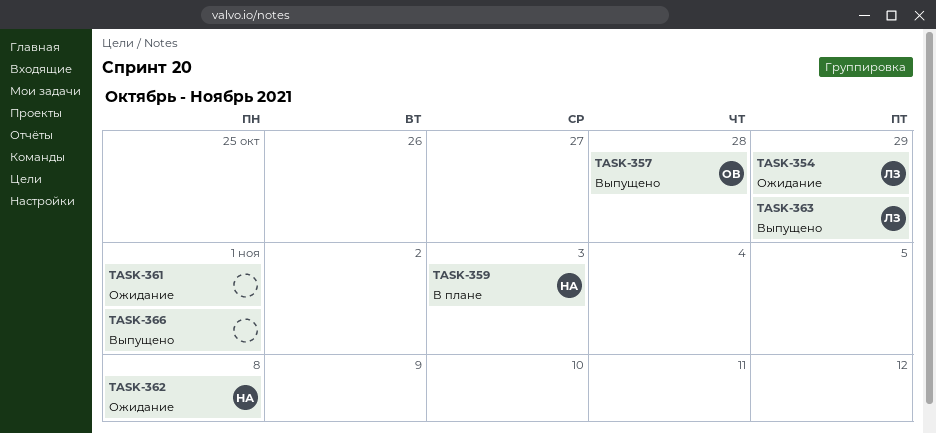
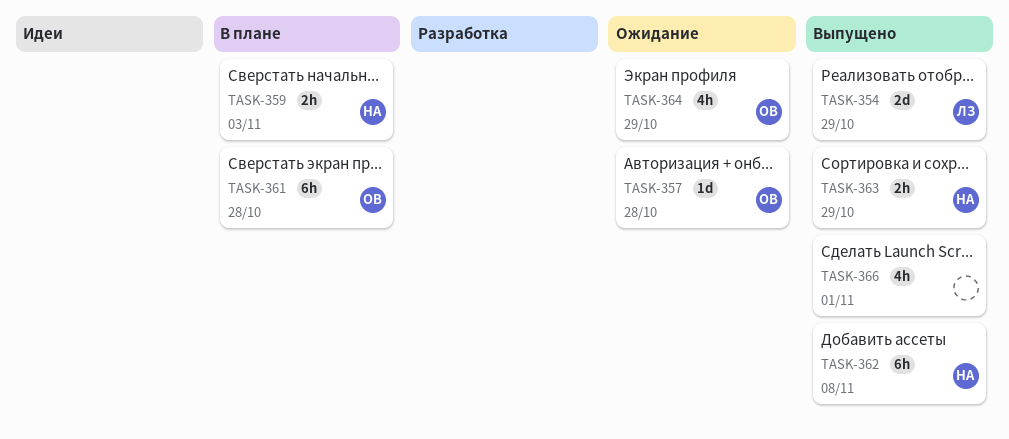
TASK-354, status: Ожидание -> Выпущено
TASK-357, status: Выпущено -> Ожидание
TASK-361, status: Ожидание -> В плане
TASK-361, owner: none -> ОВ
TASK-361, due: Nov 1 -> Oct 28
TASK-362, status: Ожидание -> Выпущено
TASK-363, owner: ЛЗ -> НА
TASK-364: none -> present

